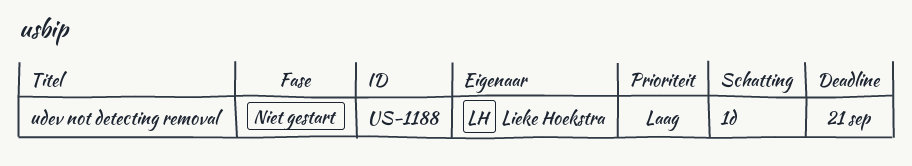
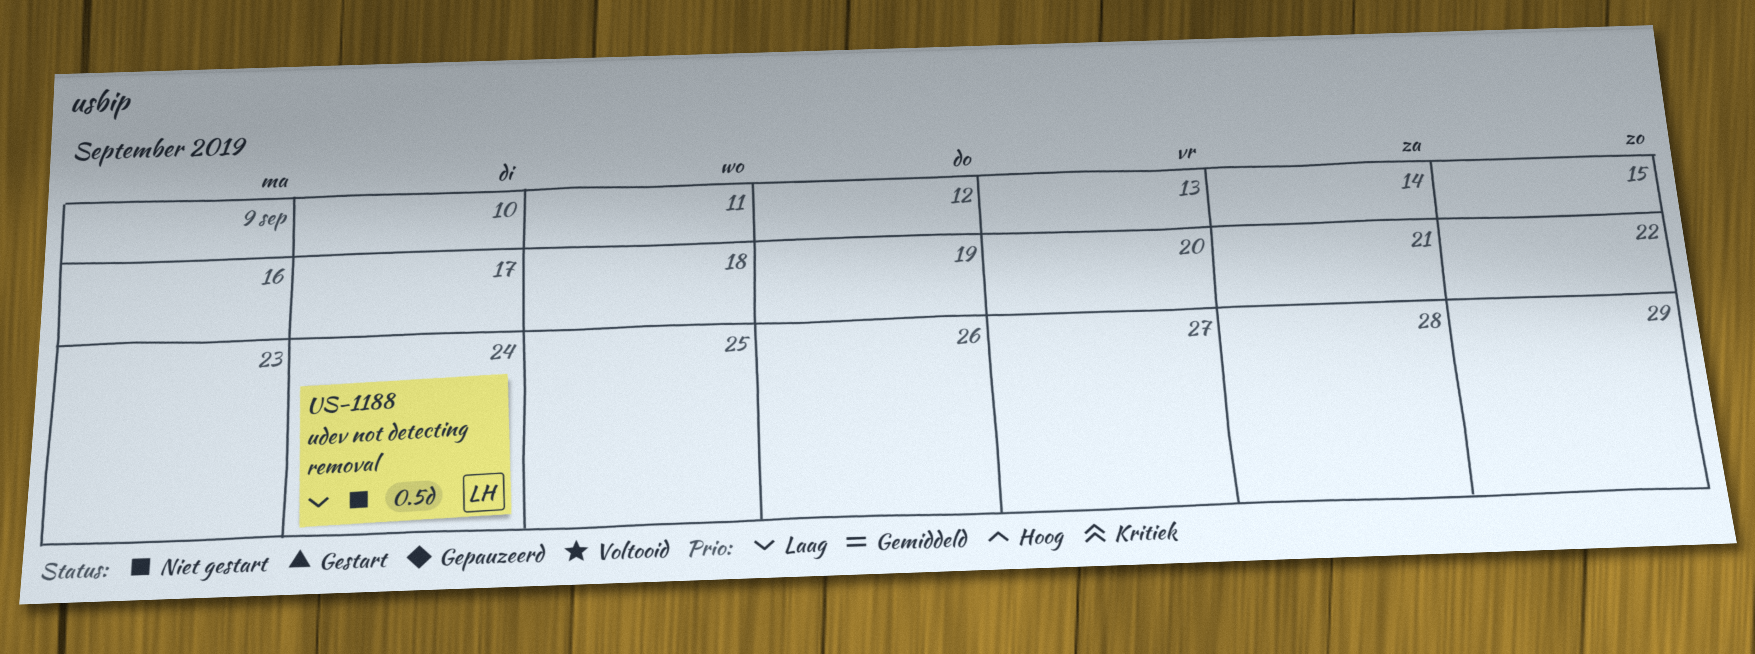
US-1188, estimate: 1d -> 0.5d
US-1188, due: Sep 21 -> Sep 24

